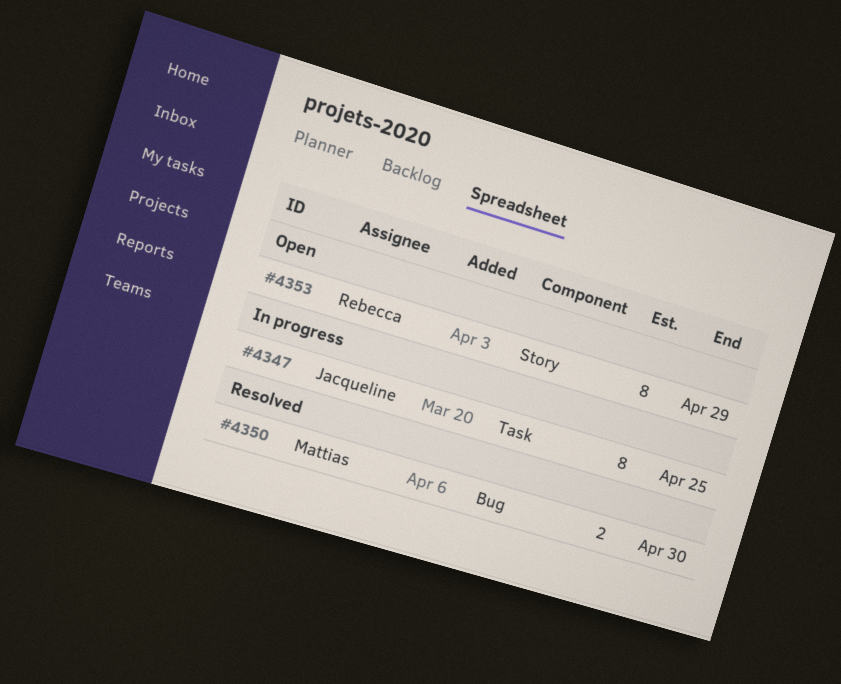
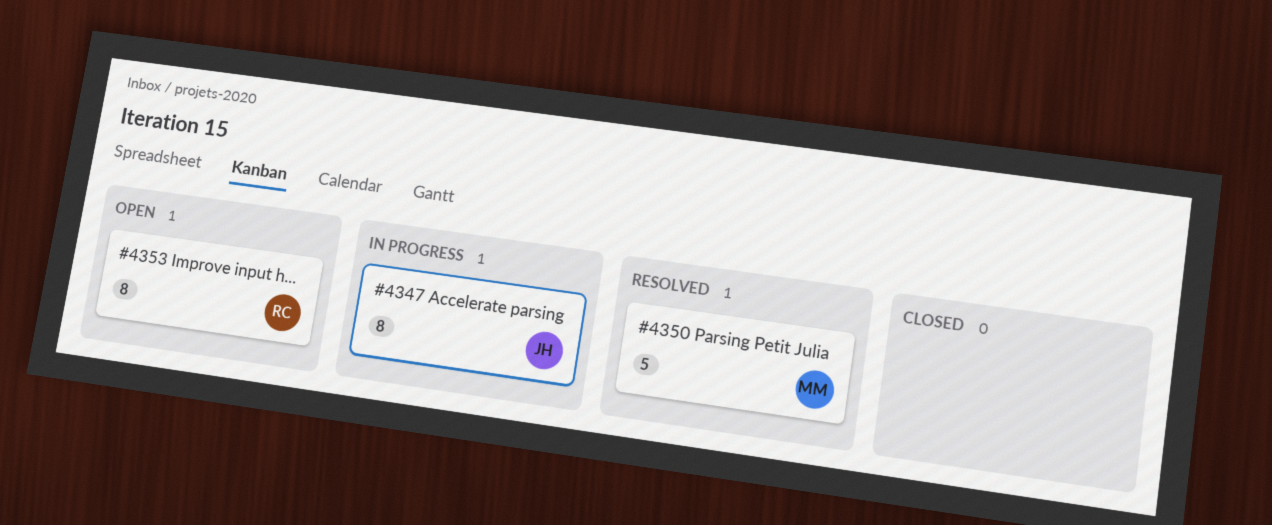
#4350, estimate: 2 -> 5

